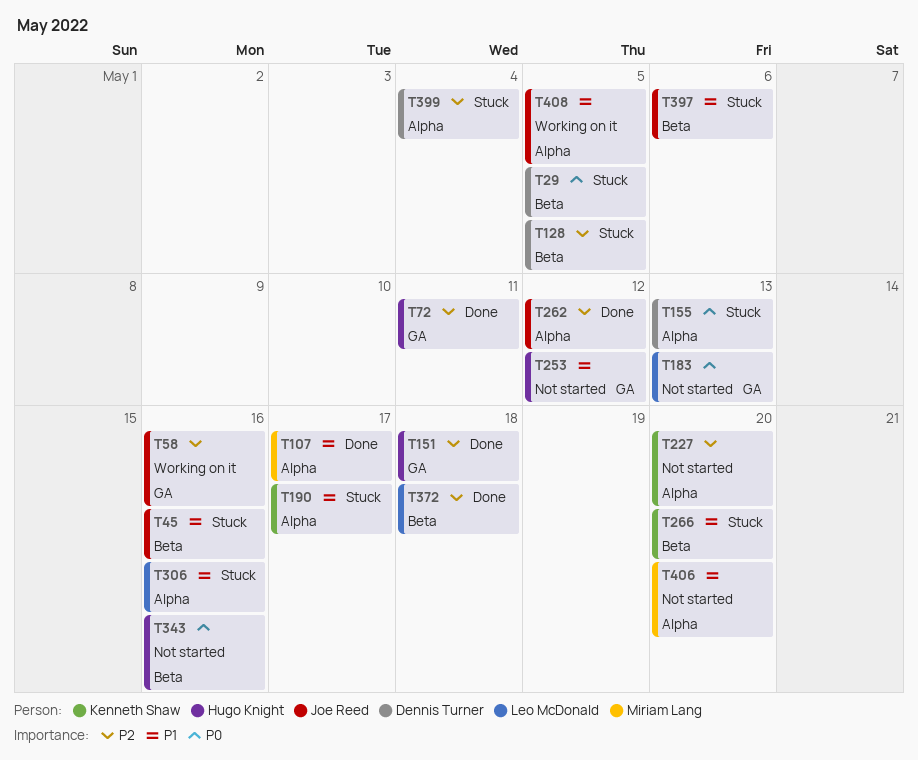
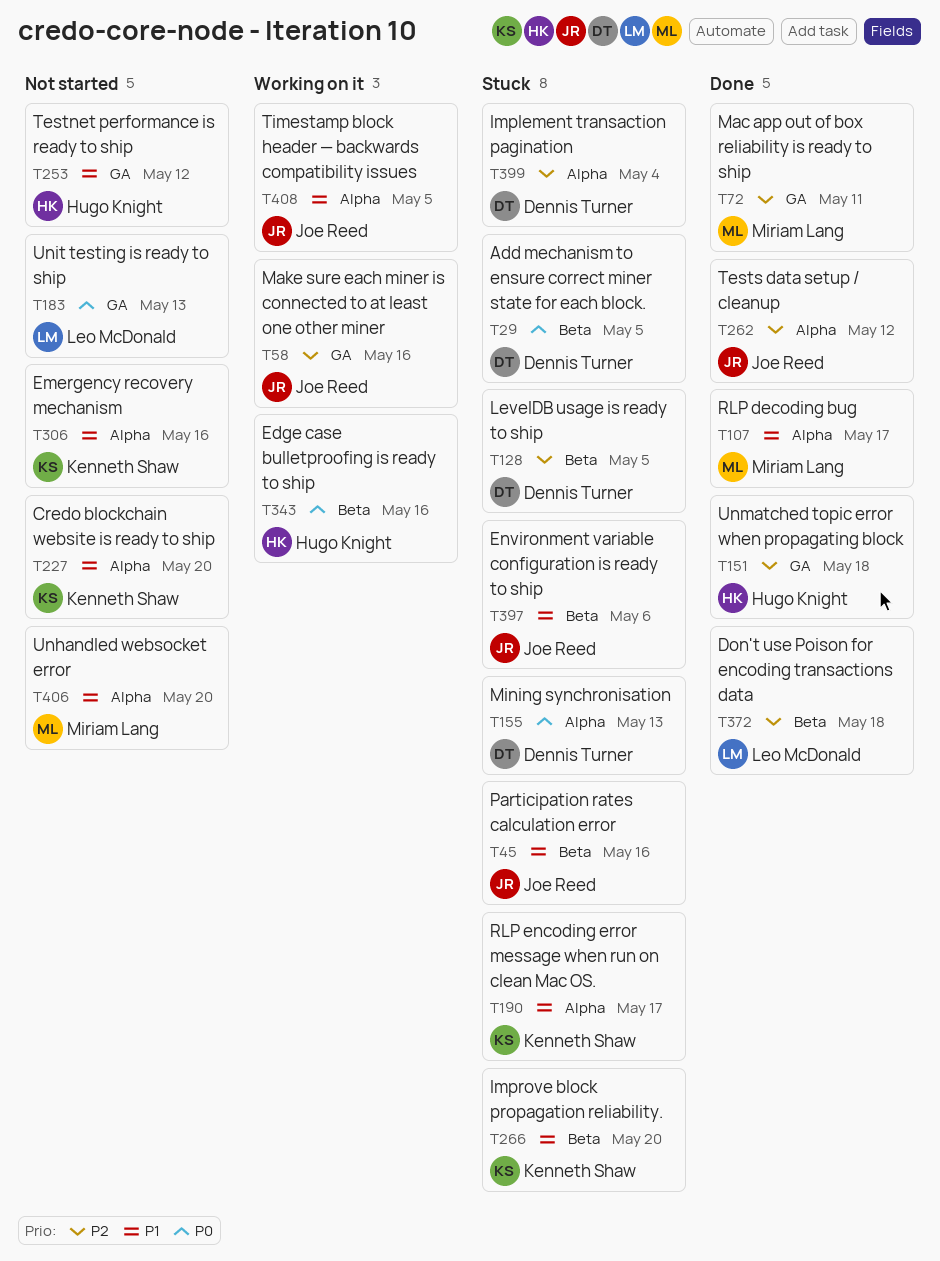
T72, owner: Hugo Knight -> Miriam Lang
T227, priority: P2 -> P1
T306, status: Stuck -> Not started
T306, owner: Leo McDonald -> Kenneth Shaw
T343, status: Not started -> Working on it

